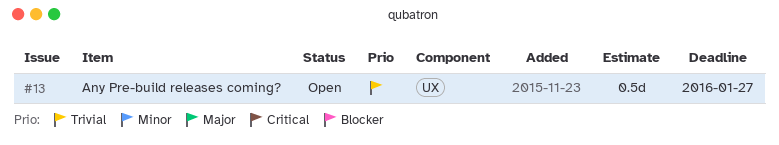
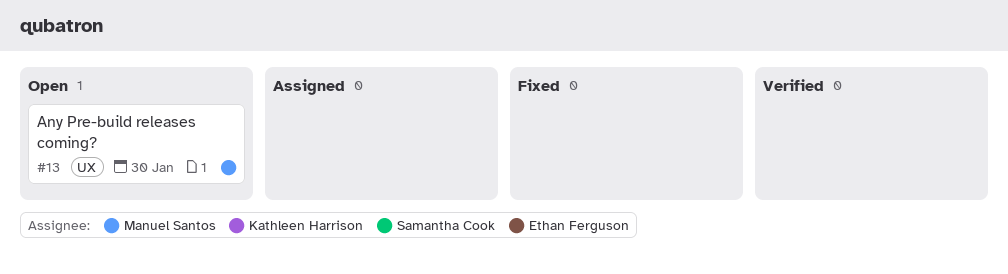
#13, due: Jan 27 -> Jan 30

